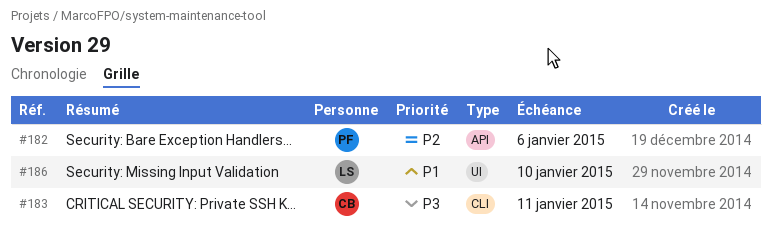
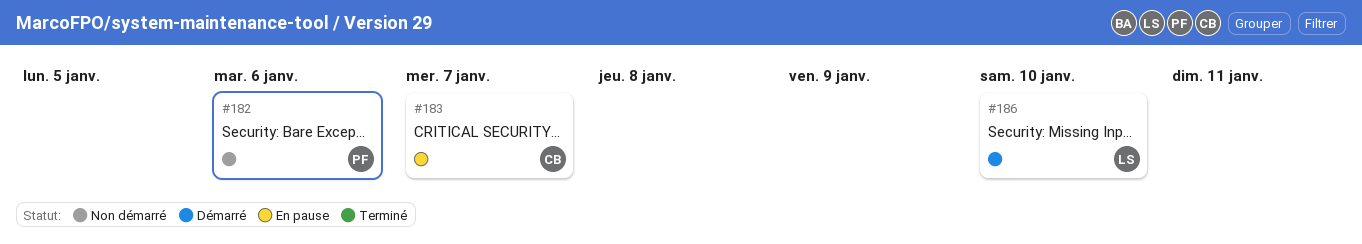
#183, due: Jan 11 -> Jan 7

